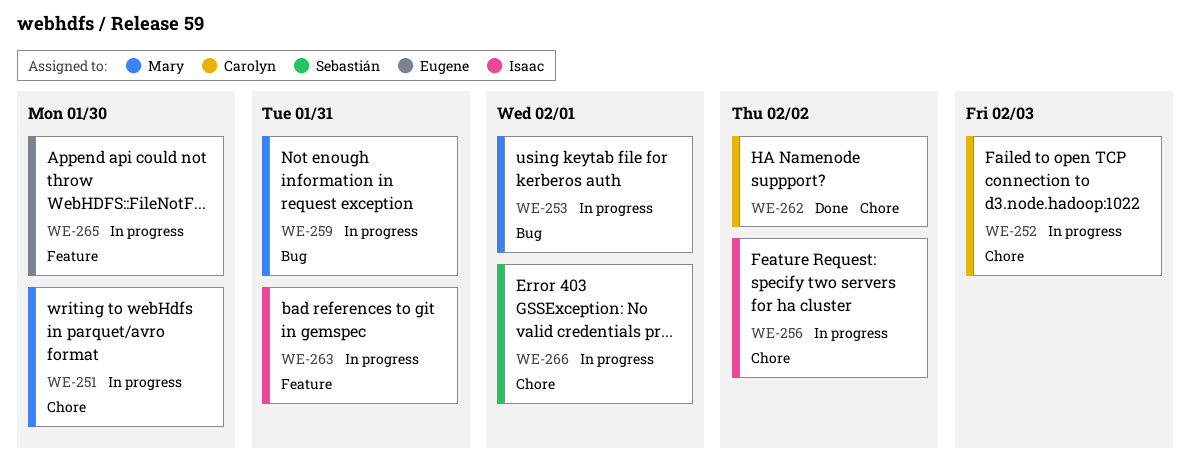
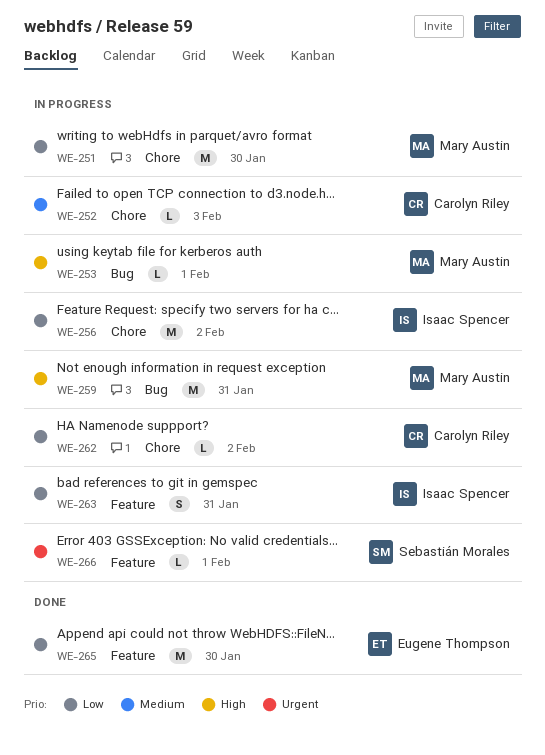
WE-262, status: Done -> In progress
WE-265, status: In progress -> Done
WE-266, label: Chore -> Feature

